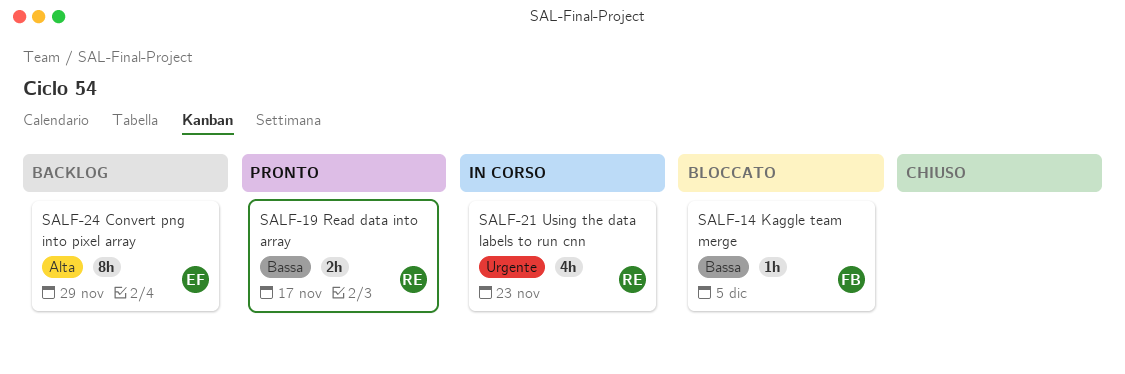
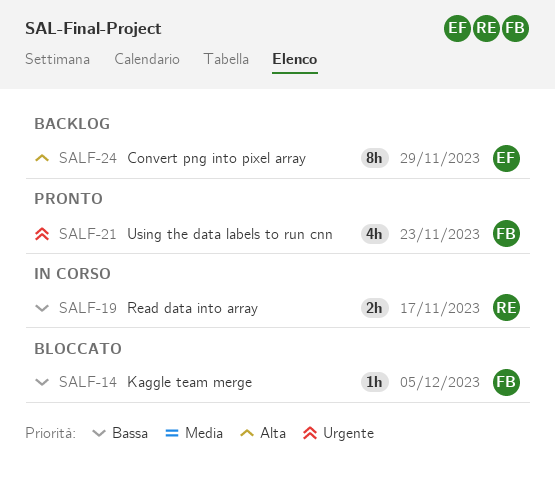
SALF-19, status: Pronto -> In corso
SALF-21, status: In corso -> Pronto
SALF-21, owner: RE -> FB

